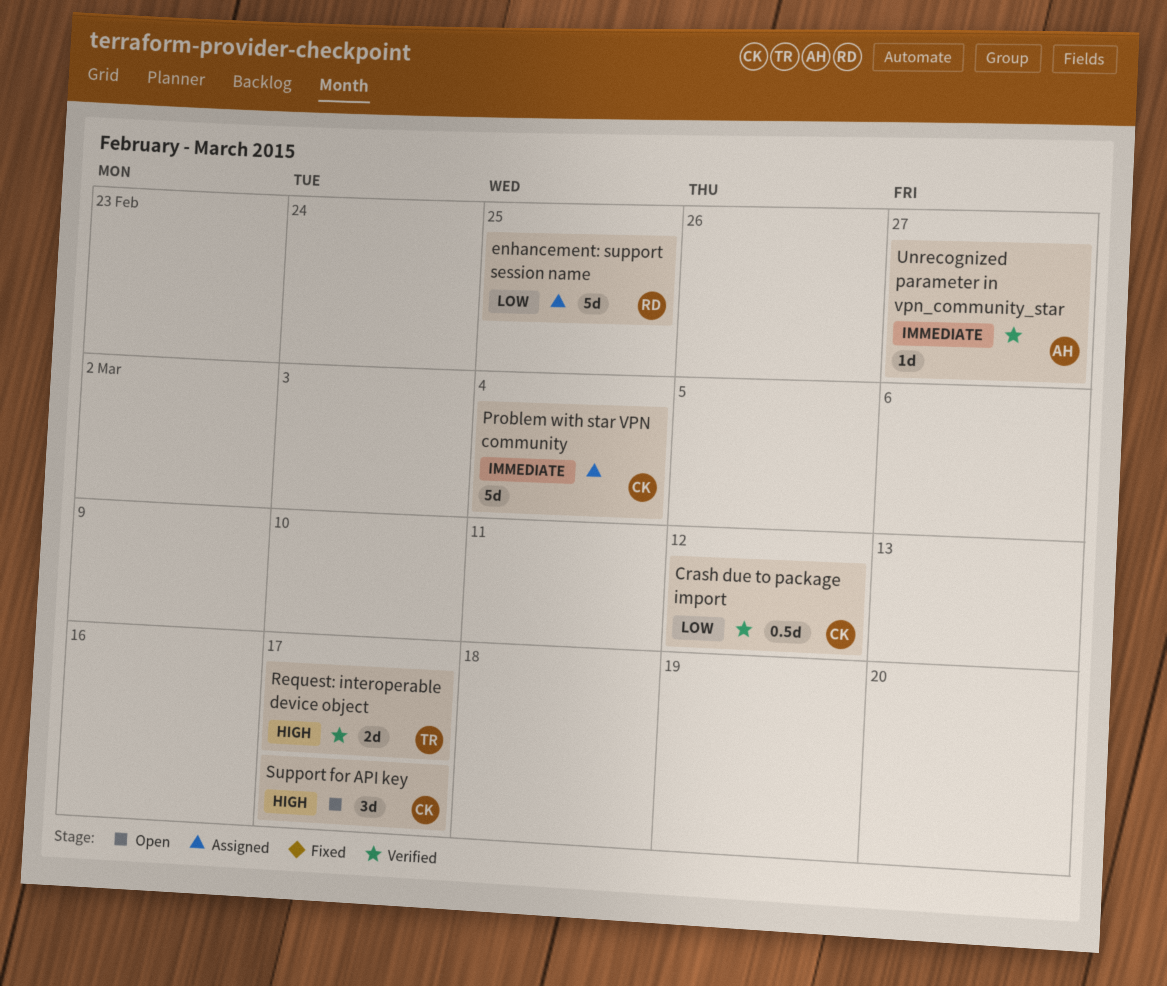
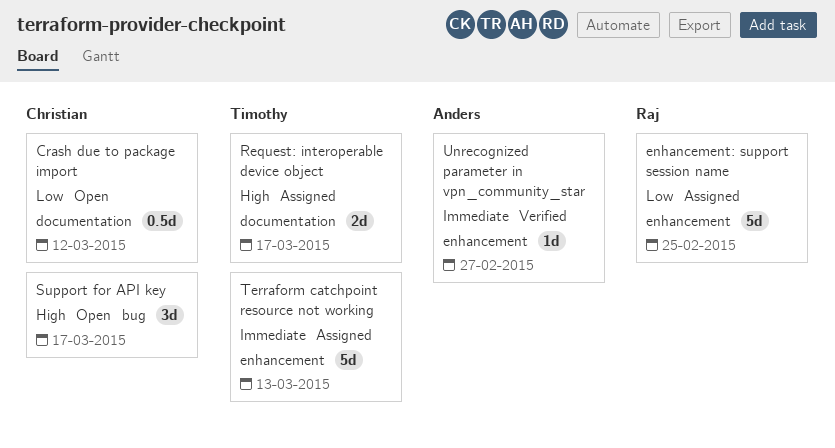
Crash due to package import, status: Verified -> Open
Problem with star VPN community: present -> none
Request: interoperable device object, status: Verified -> Assigned
Terraform catchpoint resource not working: none -> present

